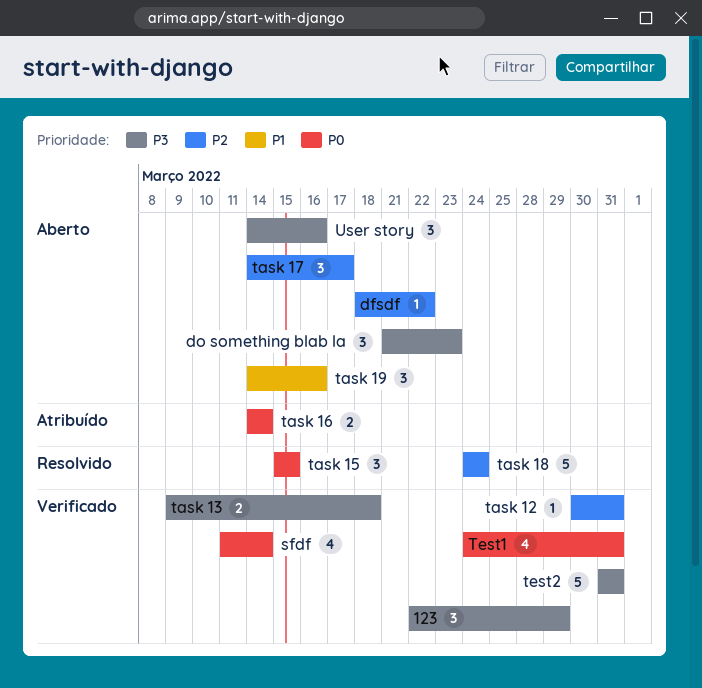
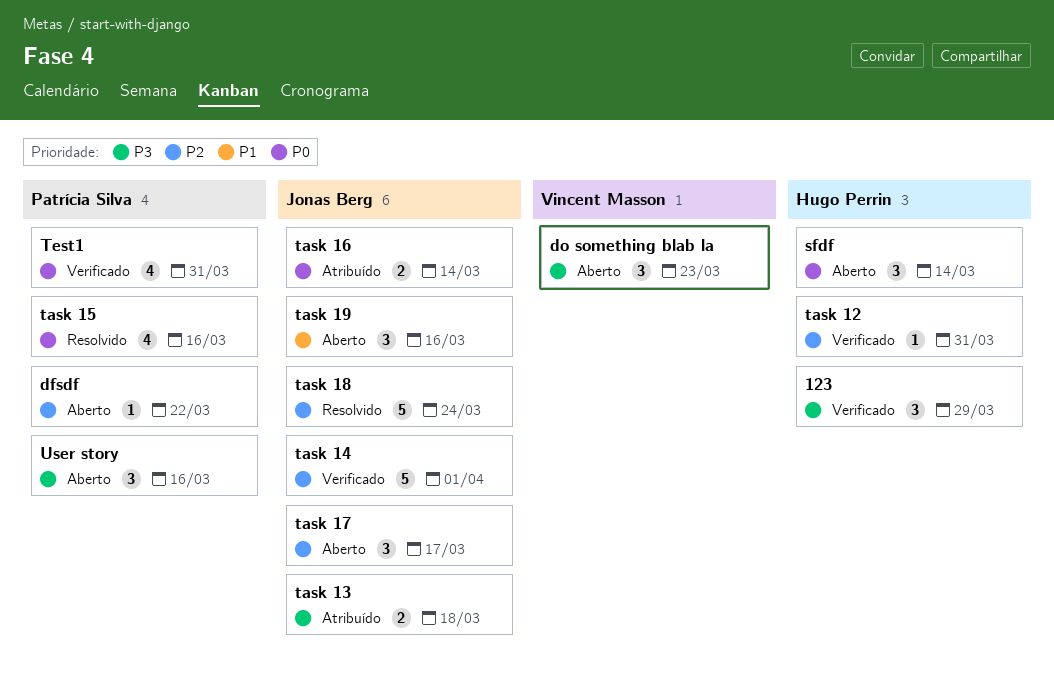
sfdf, status: Verificado -> Aberto
sfdf, estimate: 4 -> 3
task 13, status: Verificado -> Atribuído
task 14: none -> present
task 15, estimate: 3 -> 4
task 15, due: Mar 15 -> Mar 16
test2: present -> none

